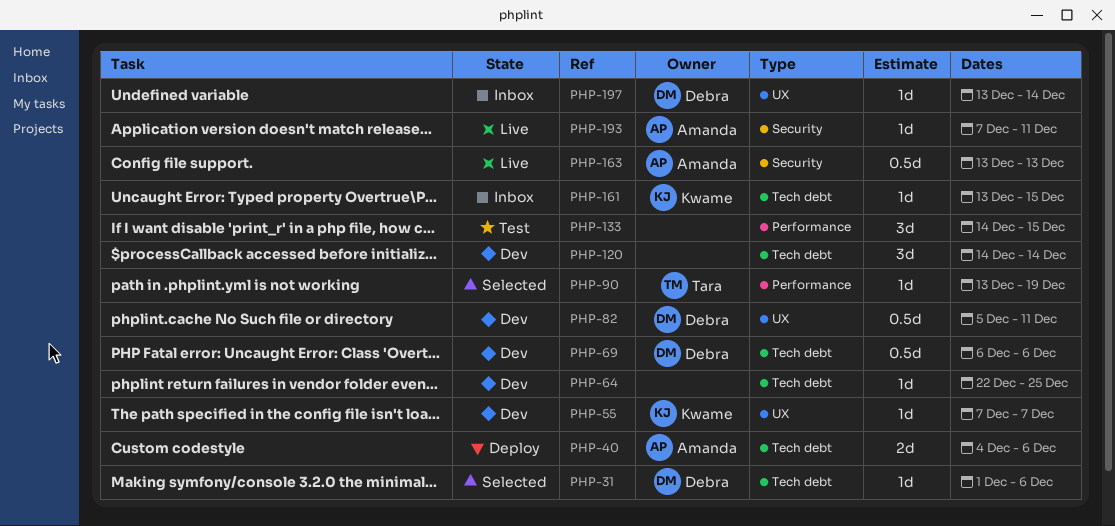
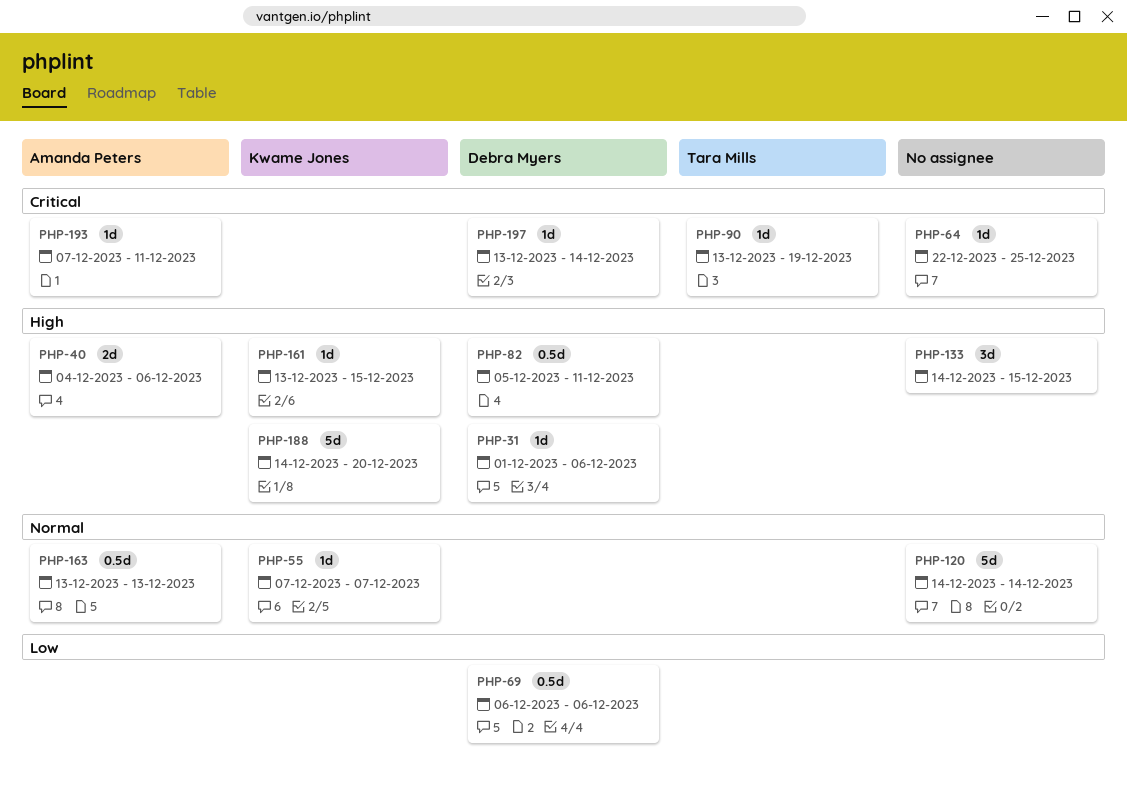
PHP-120, estimate: 3d -> 5d
PHP-188: none -> present

